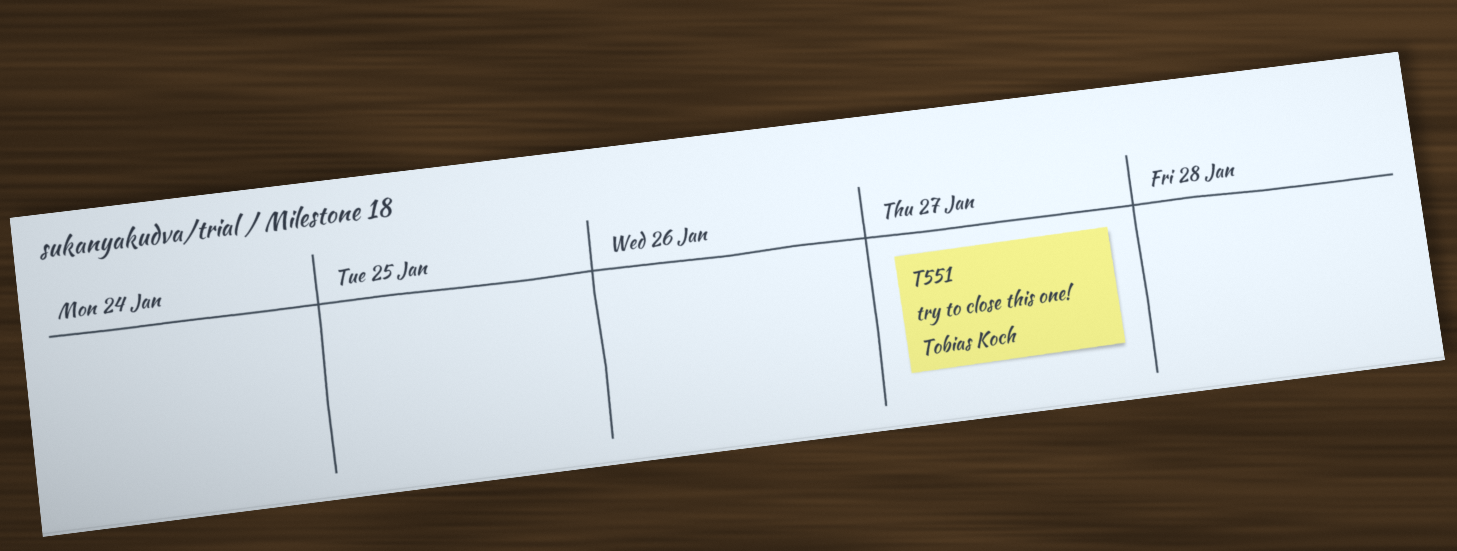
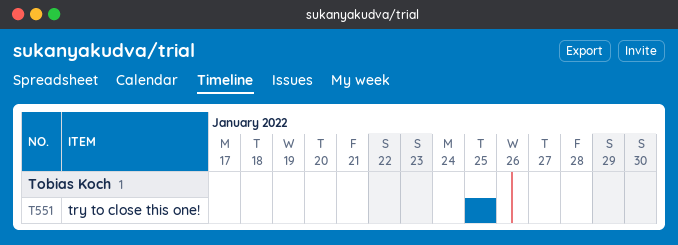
T551, due: Jan 27 -> Jan 25

